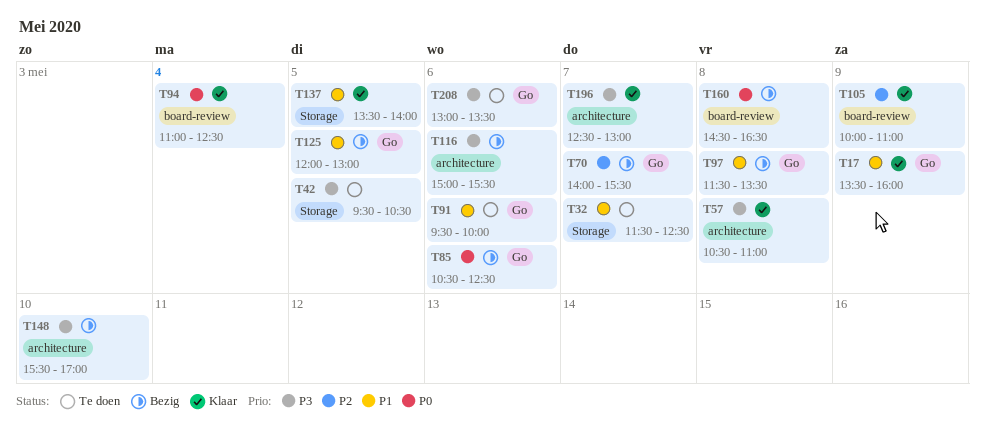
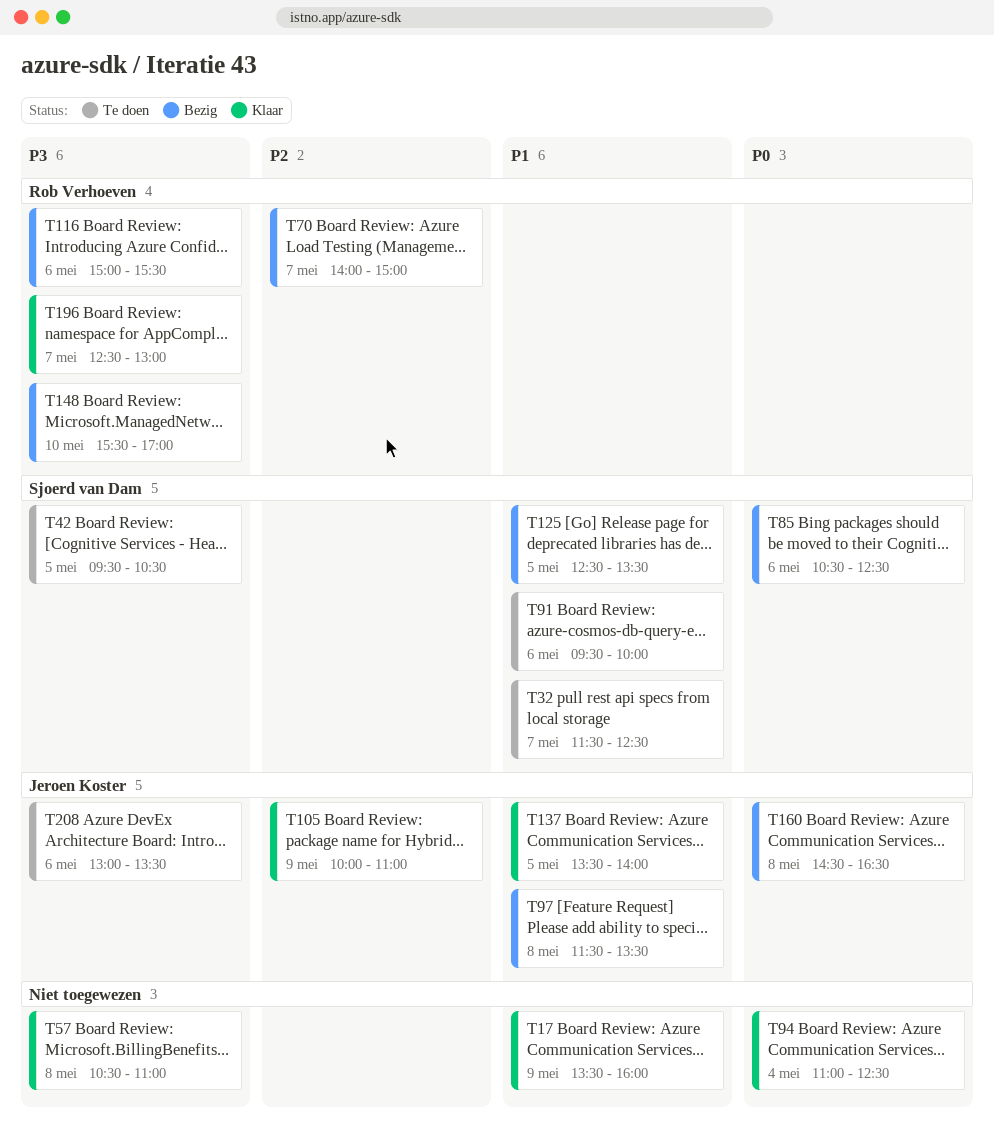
T70, ends: 15:30 -> 15:00
T125, begins: 12:00 -> 12:30
T125, ends: 13:00 -> 13:30

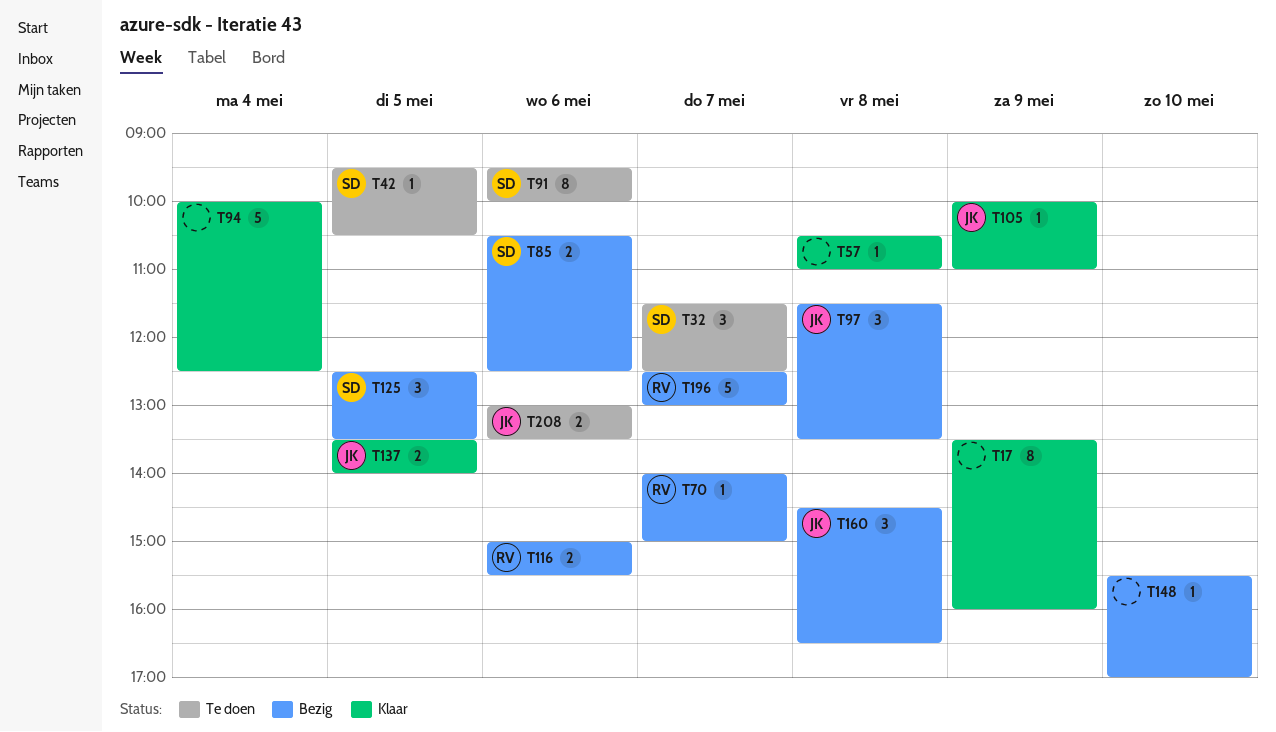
T94, begins: 11:00 -> 10:00
T148, owner: Rob Verhoeven -> none
T196, status: Klaar -> Bezig

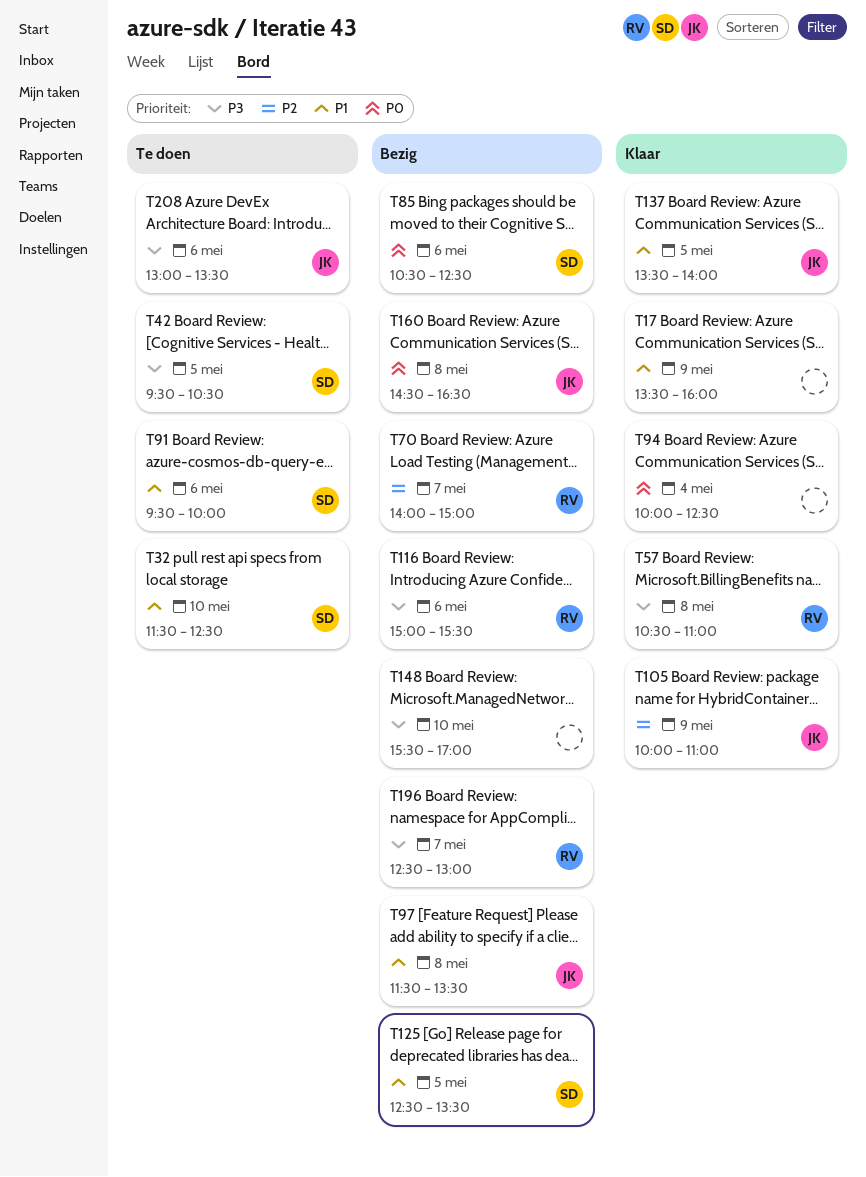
T32, day: May 7 -> May 10
T57, owner: none -> RV

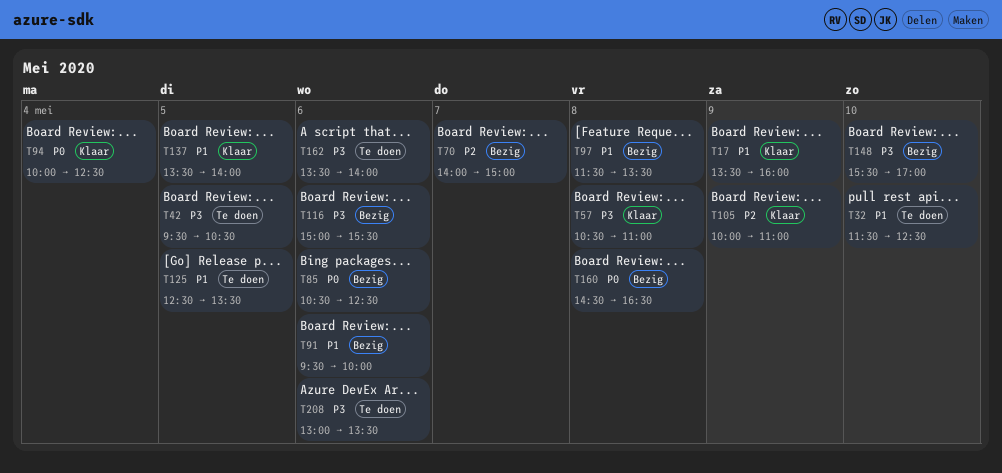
T91, status: Te doen -> Bezig
T125, status: Bezig -> Te doen
T162: none -> present
T196: present -> none

